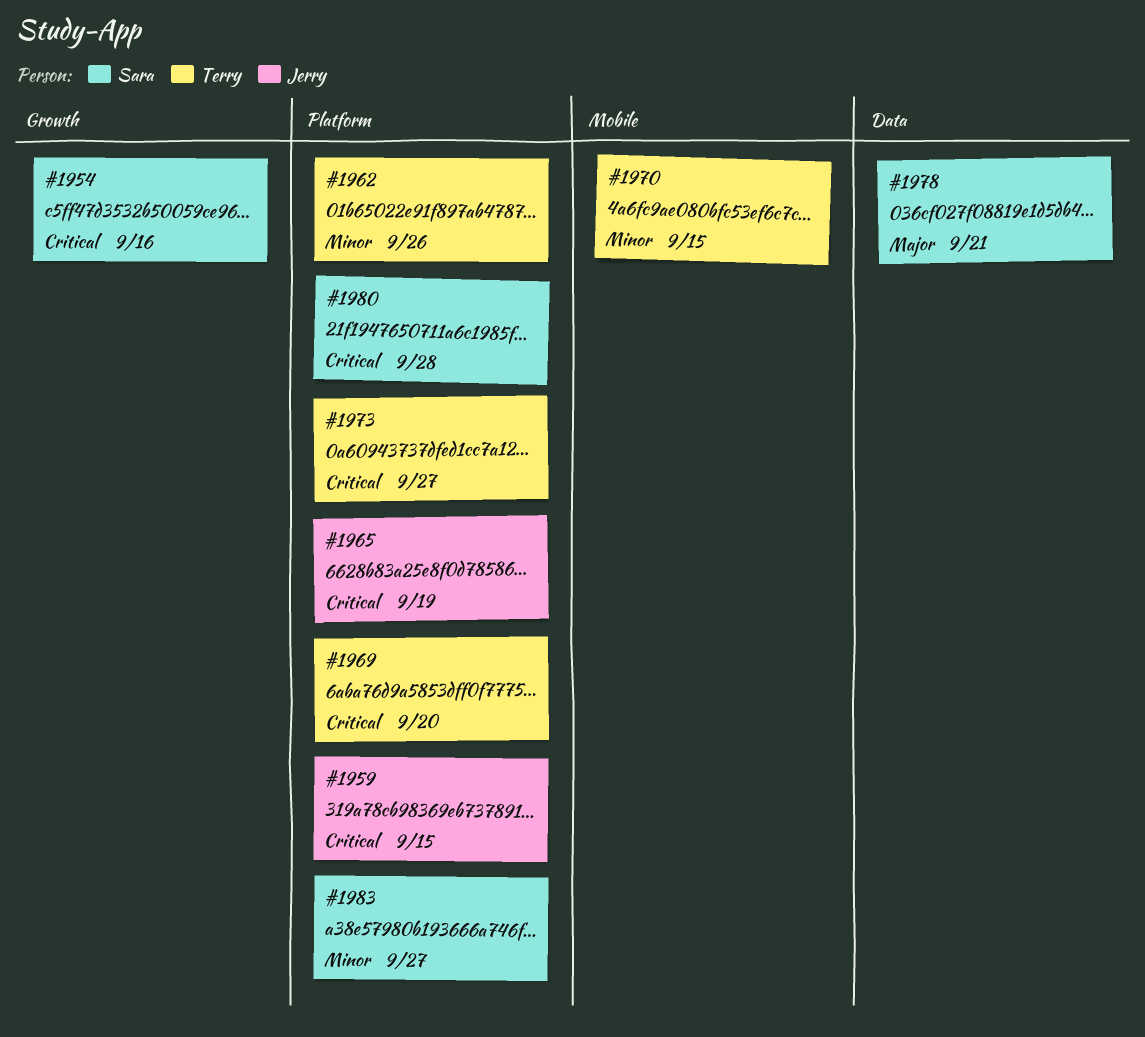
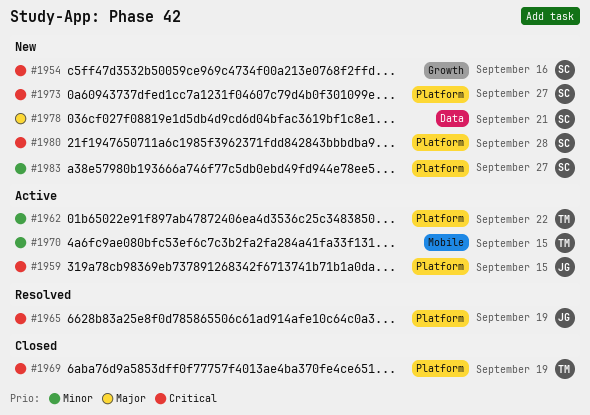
#1962, due: Sep 26 -> Sep 22
#1969, due: Sep 20 -> Sep 19
#1973, owner: Terry -> Sara

